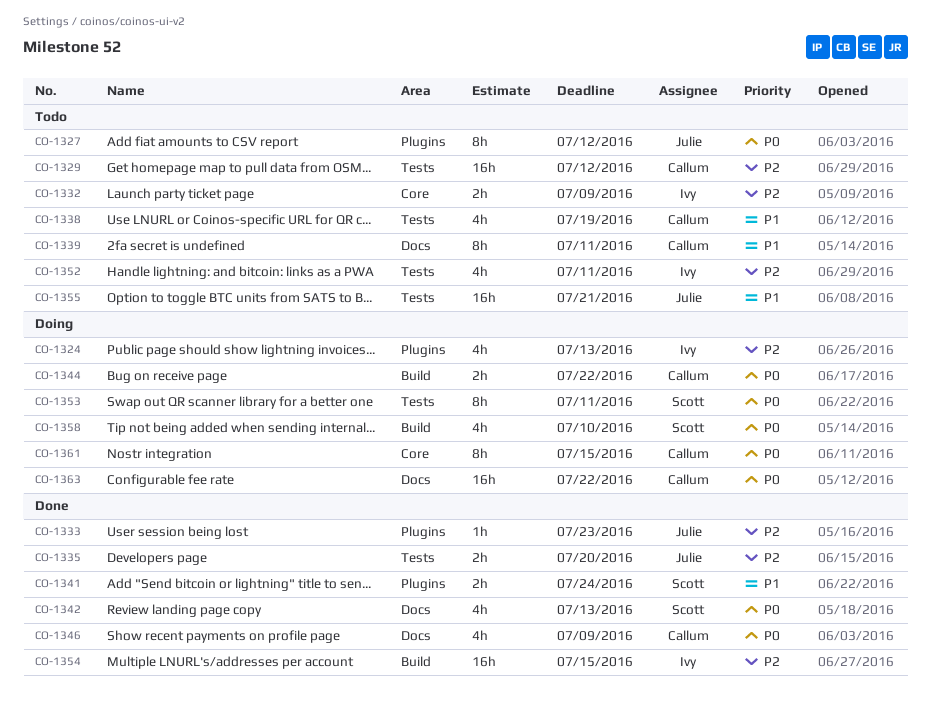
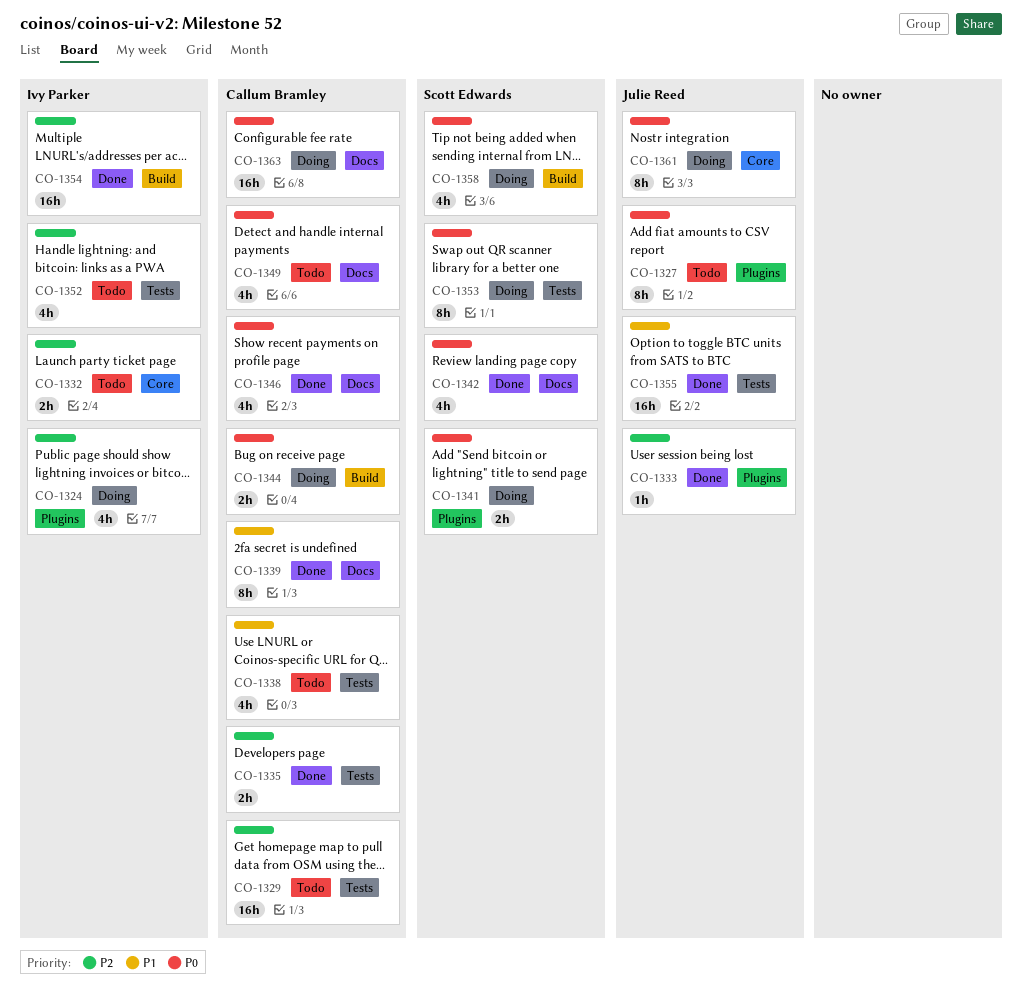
CO-1335, owner: Julie Reed -> Callum Bramley
CO-1339, status: Todo -> Done
CO-1341, status: Done -> Doing
CO-1341, priority: P1 -> P0
CO-1349: none -> present
CO-1355, status: Todo -> Done
CO-1361, owner: Callum Bramley -> Julie Reed

